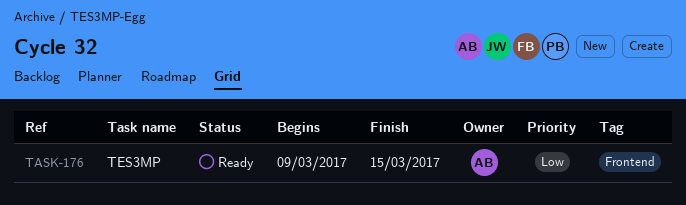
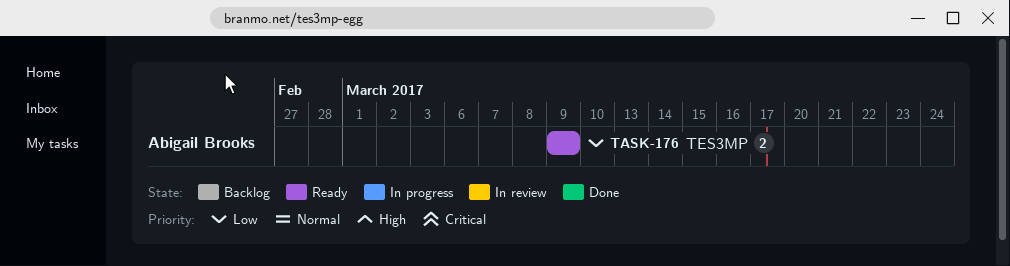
TASK-176, due: Mar 15 -> Mar 9

